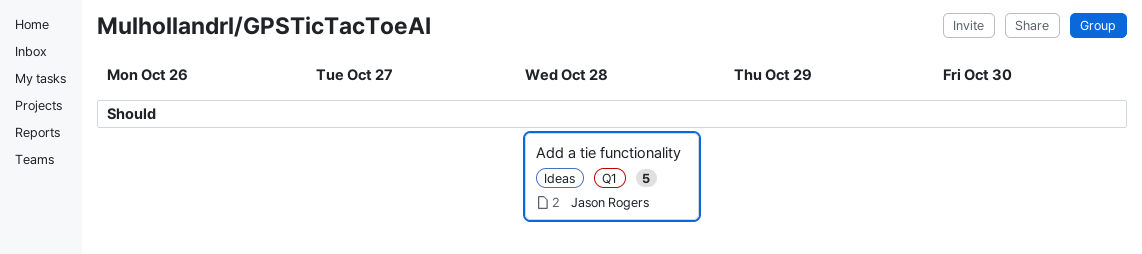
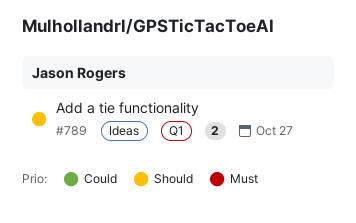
Add a tie functionality, estimate: 5 -> 2
Add a tie functionality, due: Oct 28 -> Oct 27

